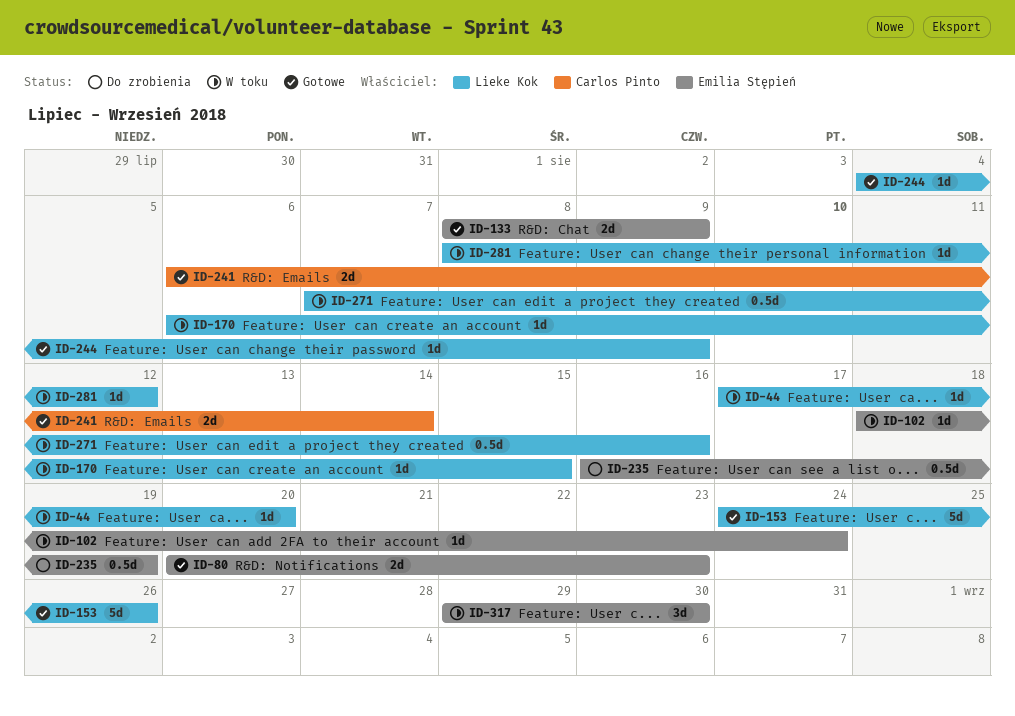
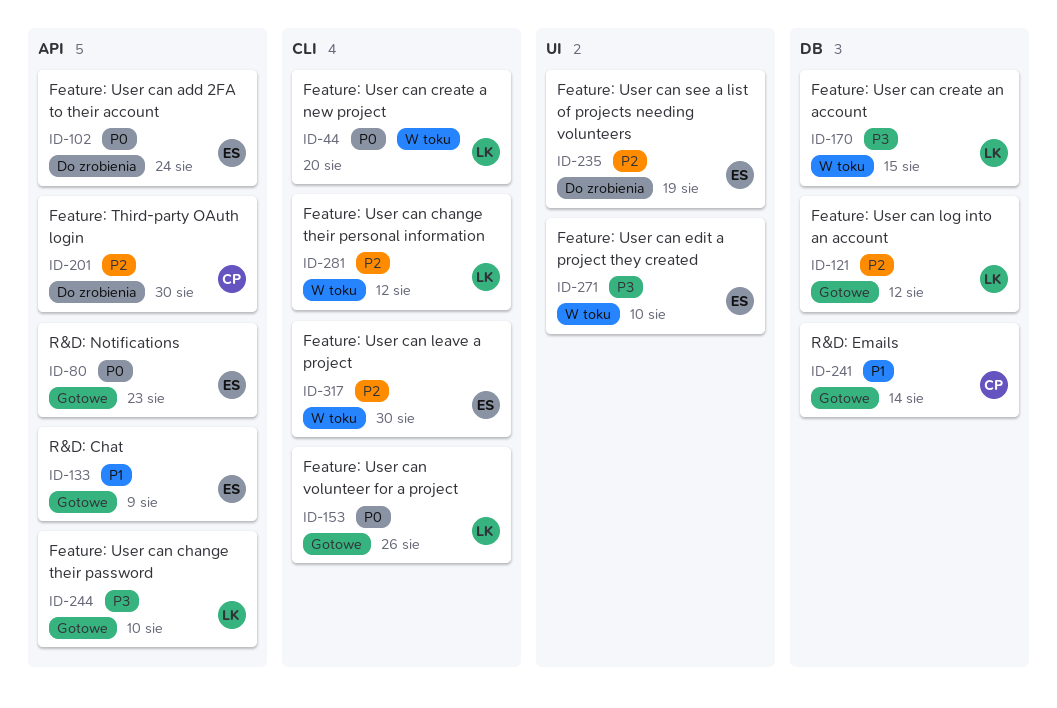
ID-102, status: W toku -> Do zrobienia
ID-121: none -> present
ID-201: none -> present
ID-244, due: Aug 9 -> Aug 10
ID-271, owner: Lieke Kok -> Emilia Stępień
ID-271, due: Aug 16 -> Aug 10

